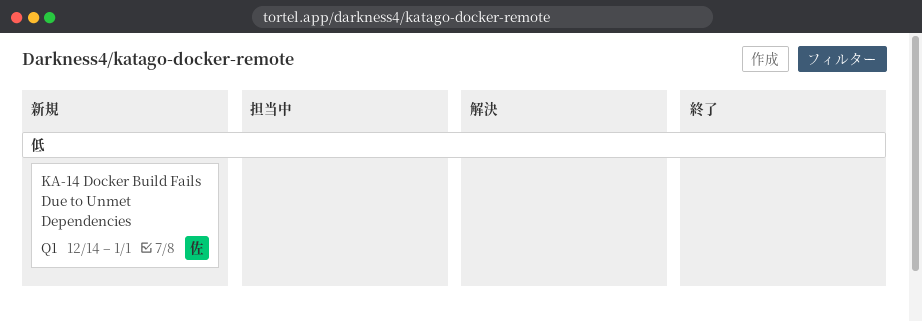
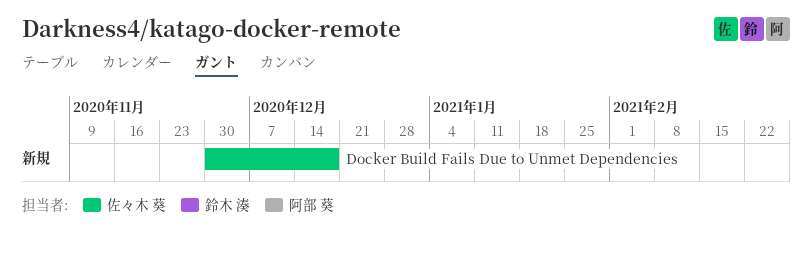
Docker Build Fails Due to Unmet Dependencies, start: Dec 14 -> Nov 30
Docker Build Fails Due to Unmet Dependencies, due: Jan 1 -> Dec 18

